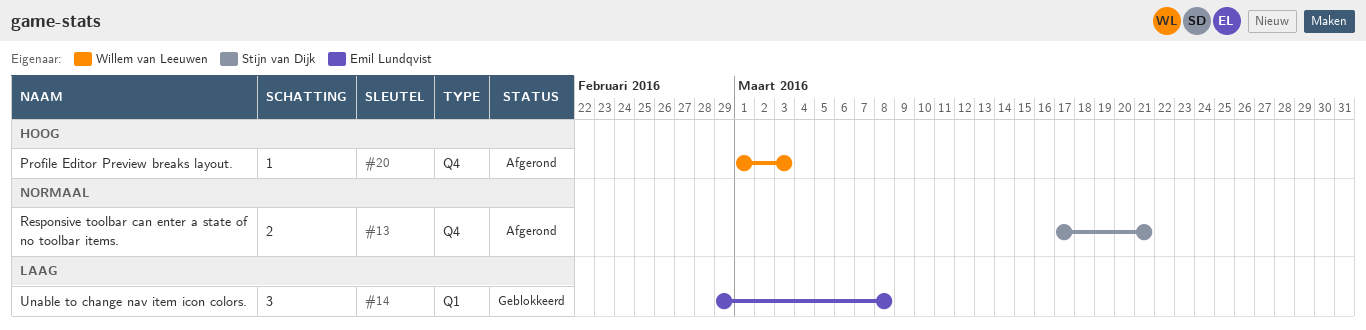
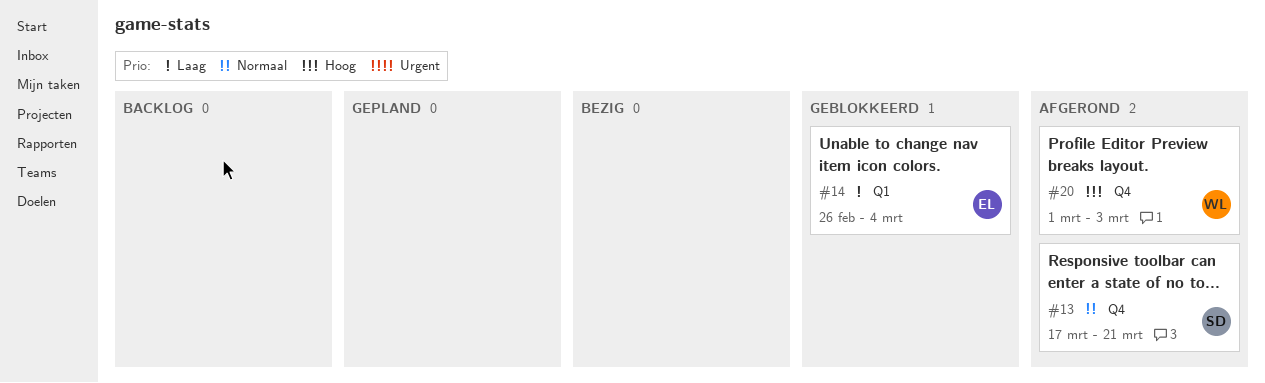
#14, start: Feb 29 -> Feb 26
#14, due: Mar 8 -> Mar 4

